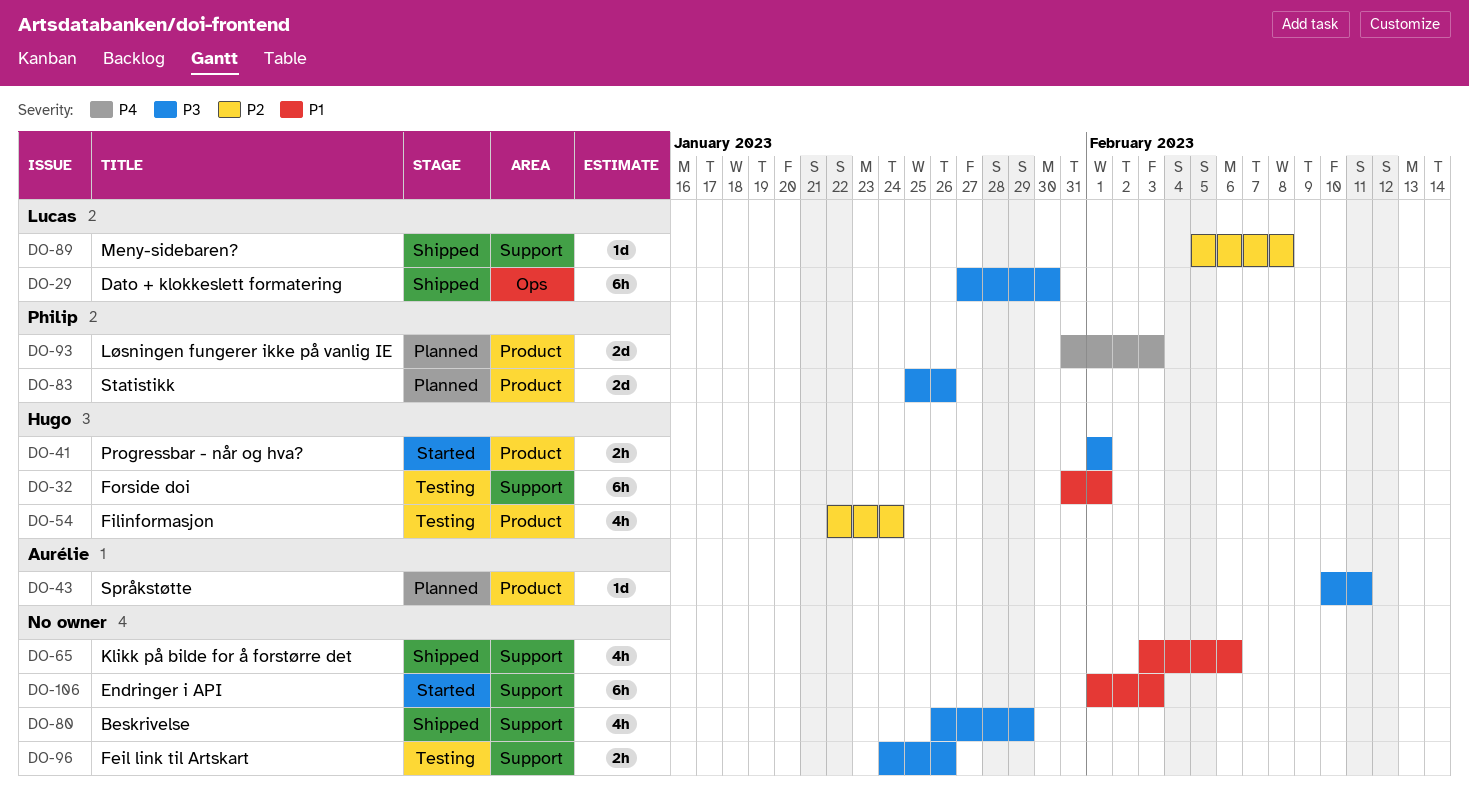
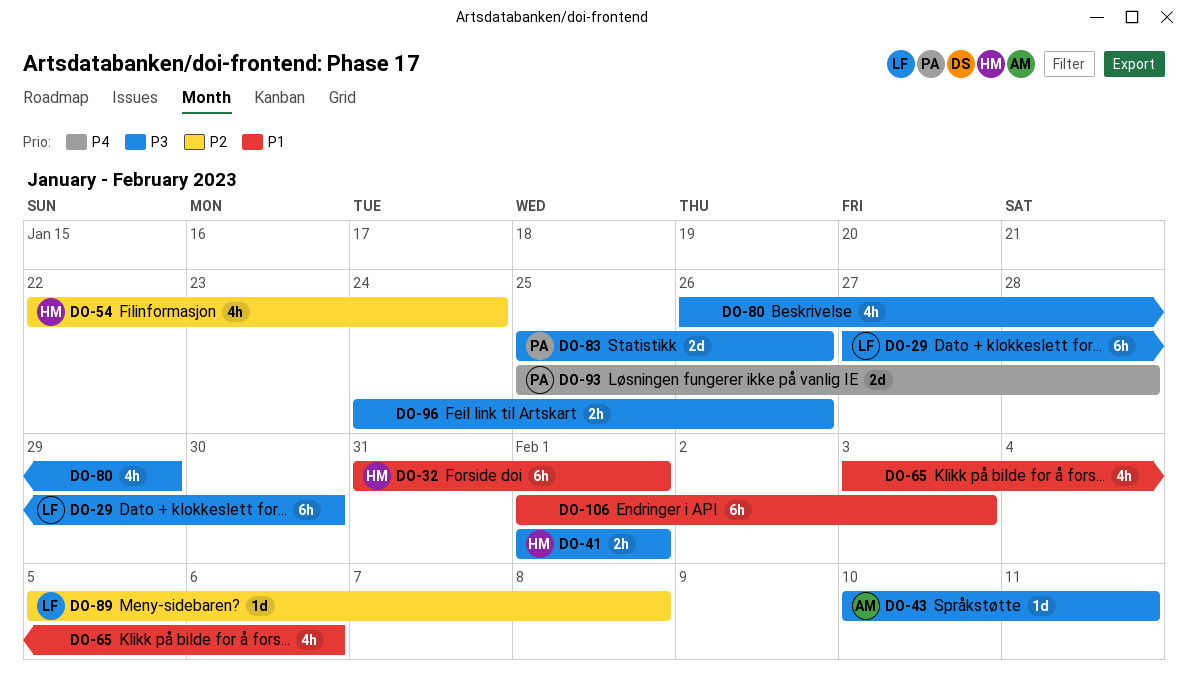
DO-93, start: Jan 31 -> Jan 25
DO-93, due: Feb 3 -> Jan 28

